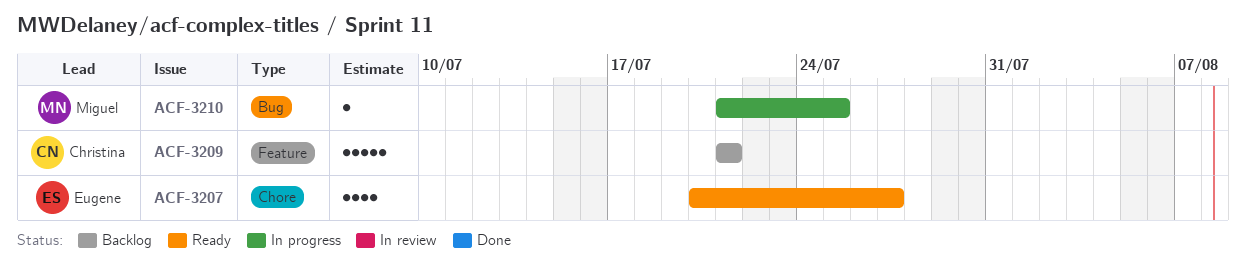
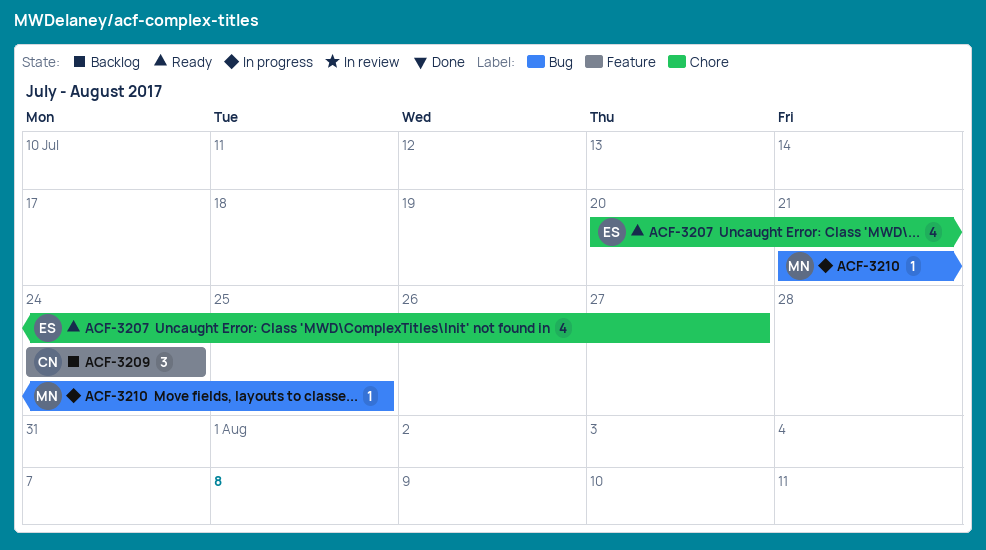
ACF-3209, estimate: 5 -> 3
ACF-3209, start: Jul 21 -> Jul 24
ACF-3209, due: Jul 21 -> Jul 24

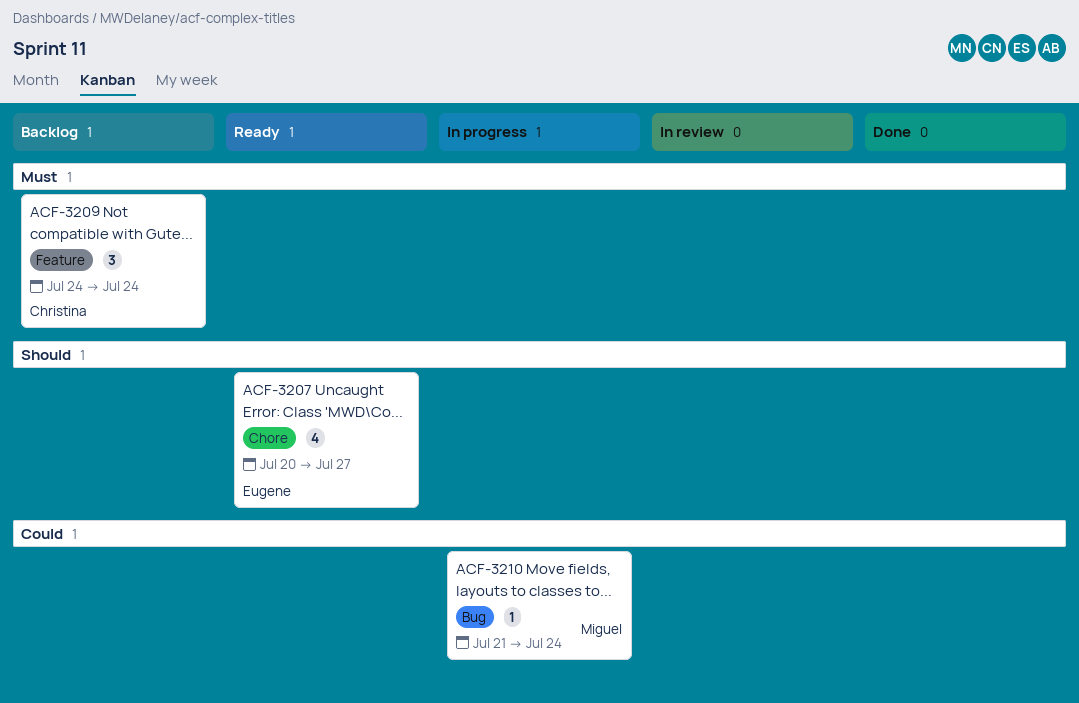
ACF-3210, due: Jul 25 -> Jul 24

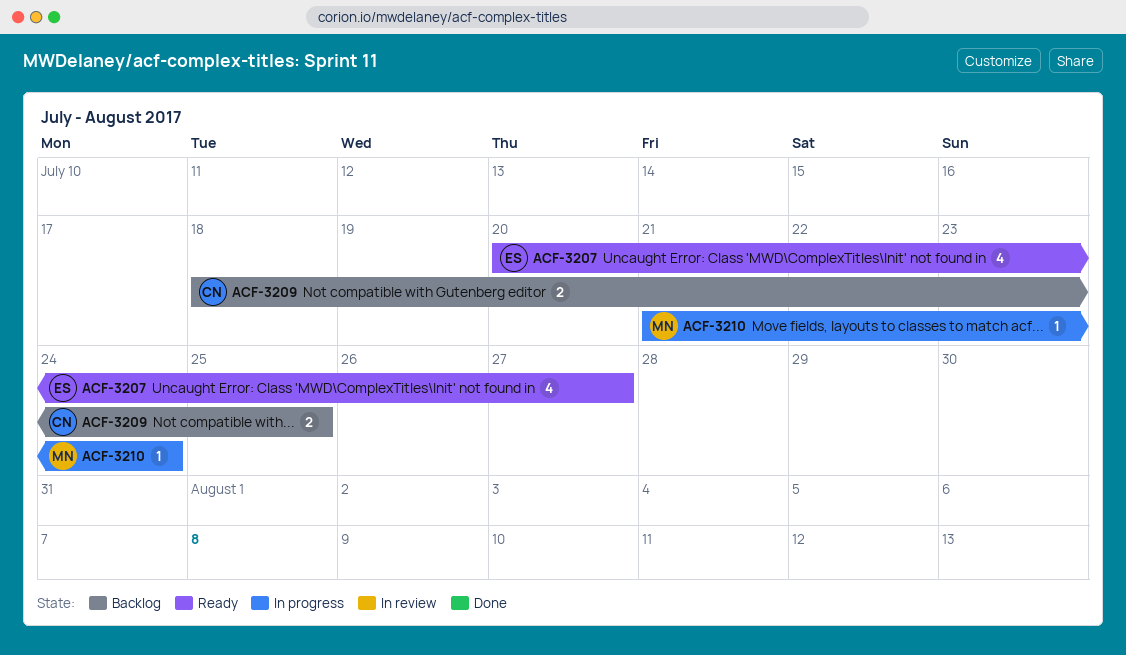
ACF-3209, estimate: 3 -> 2
ACF-3209, start: Jul 24 -> Jul 18
ACF-3209, due: Jul 24 -> Jul 25

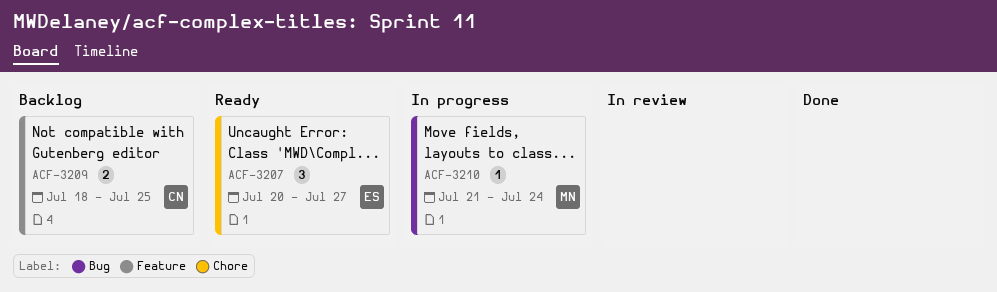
ACF-3207, estimate: 4 -> 3

